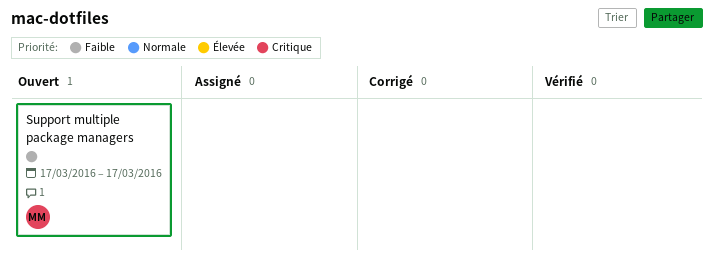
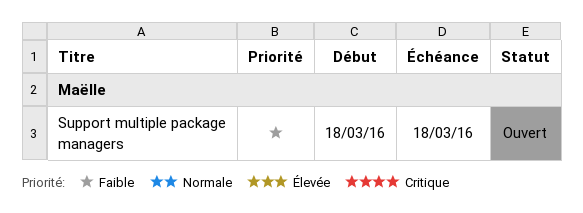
Support multiple package managers, start: Mar 17 -> Mar 18
Support multiple package managers, due: Mar 17 -> Mar 18

